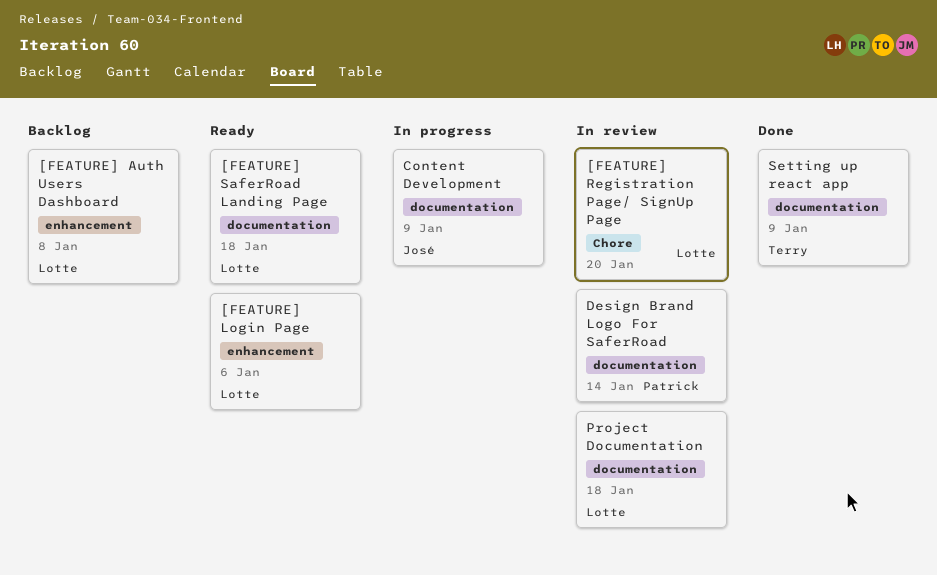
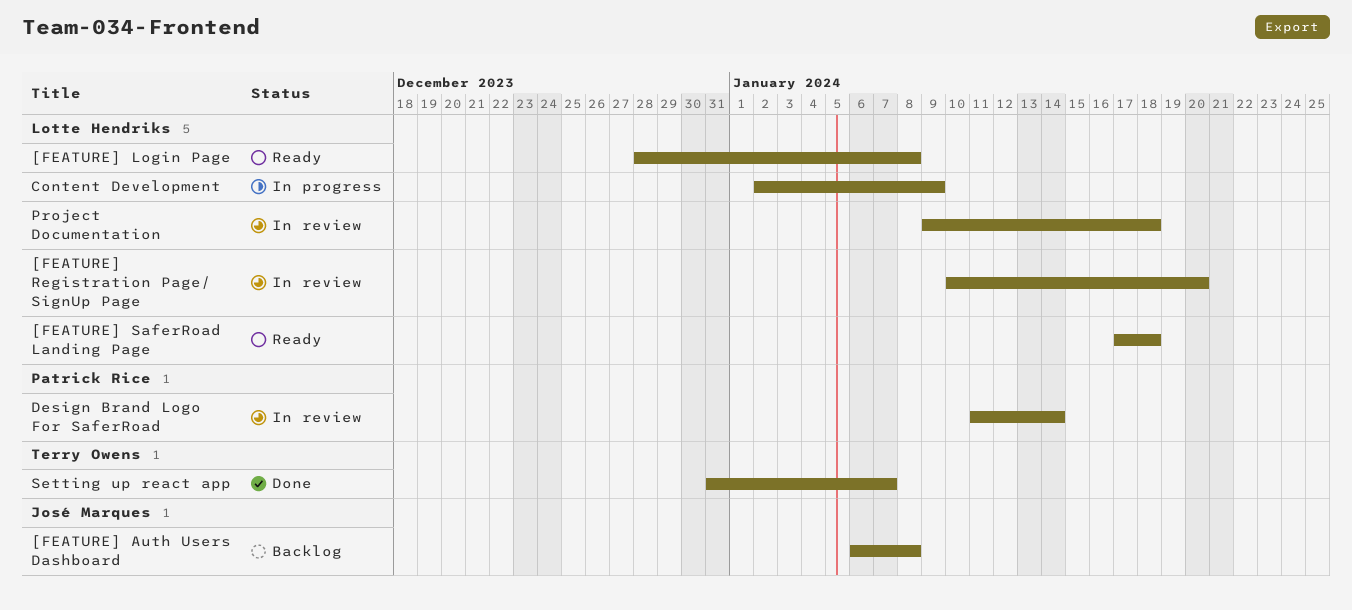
[FEATURE] Auth Users Dashboard, owner: Lotte Hendriks -> José Marques
[FEATURE] Login Page, due: Jan 6 -> Jan 8
Content Development, owner: José Marques -> Lotte Hendriks
Setting up react app, due: Jan 9 -> Jan 7

